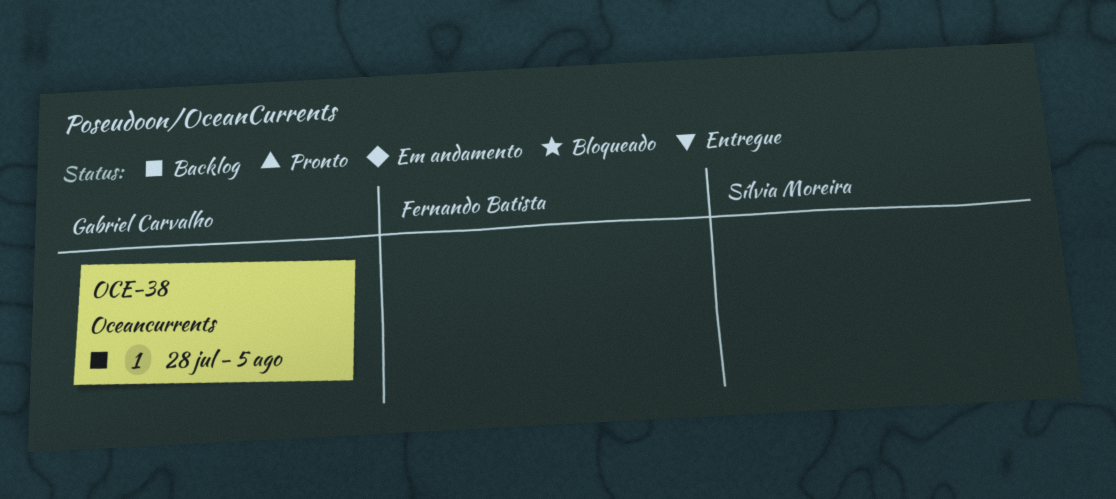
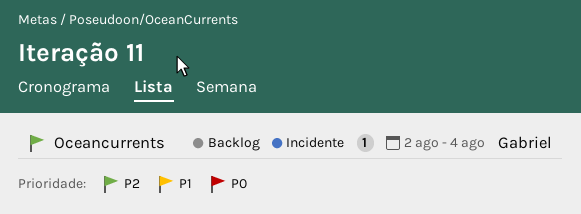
Oceancurrents, start: Jul 28 -> Aug 2
Oceancurrents, due: Aug 5 -> Aug 4

